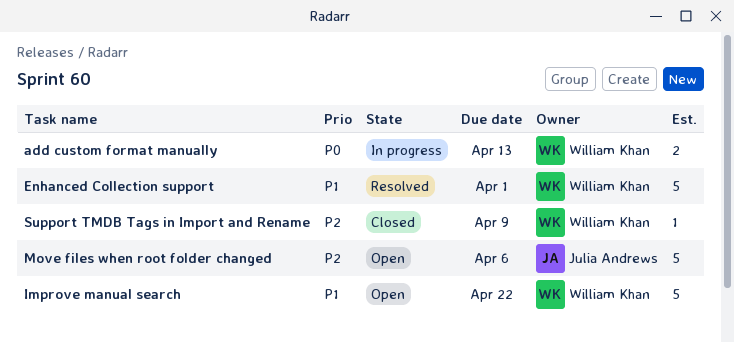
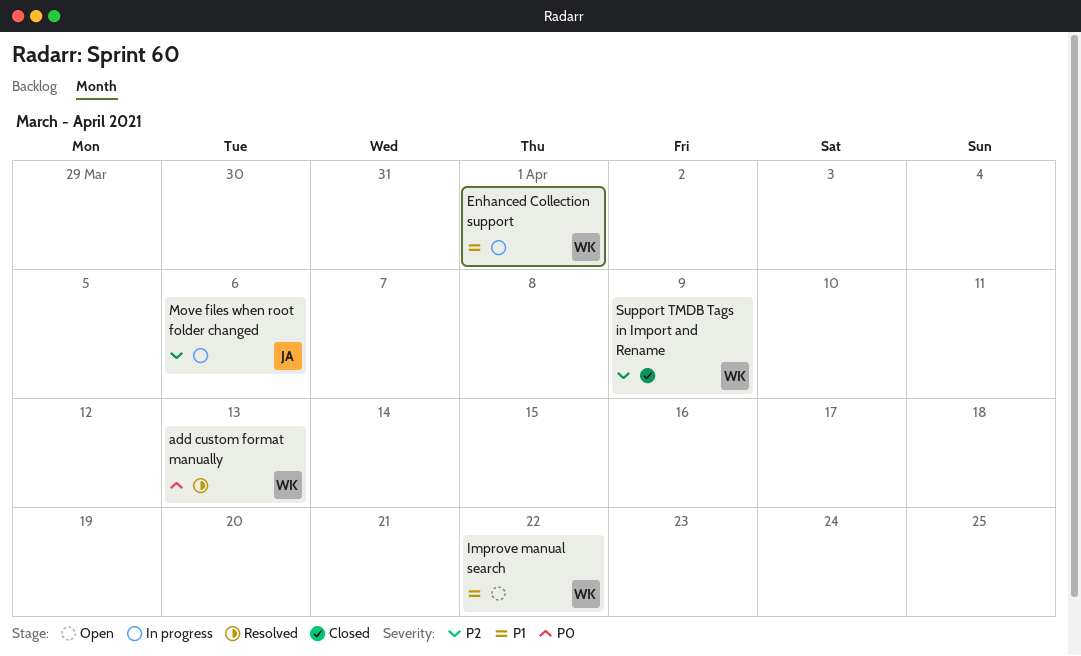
add custom format manually, status: In progress -> Resolved
Enhanced Collection support, status: Resolved -> In progress
Move files when root folder changed, status: Open -> In progress

